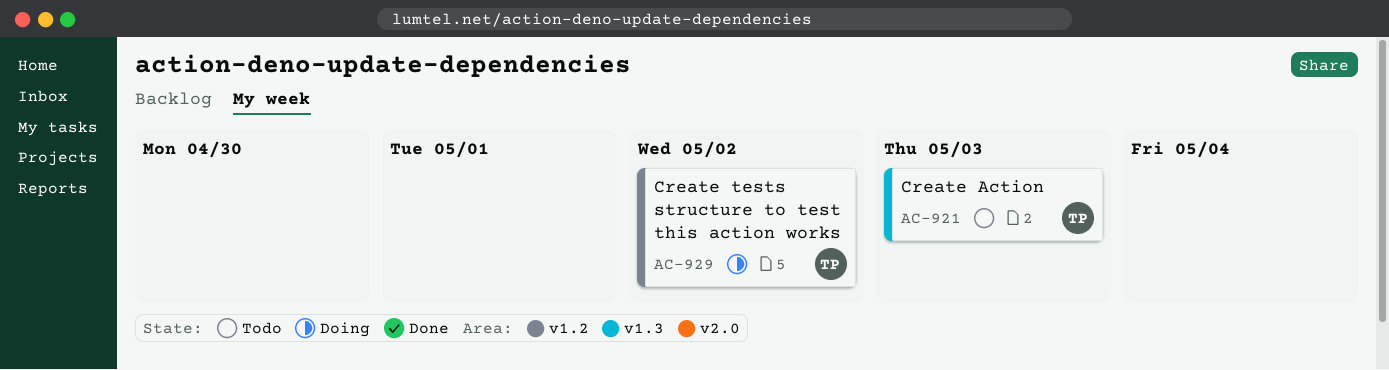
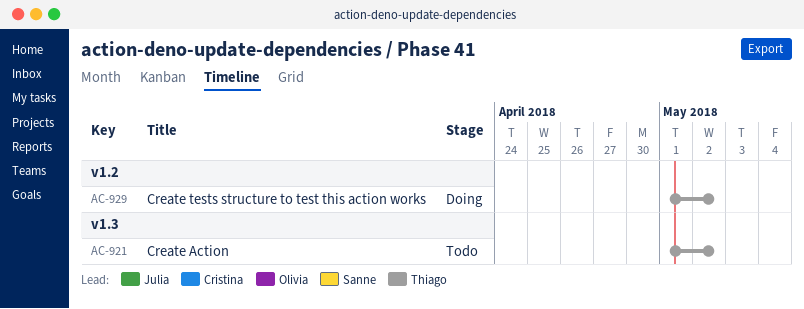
AC-921, due: May 3 -> May 2

